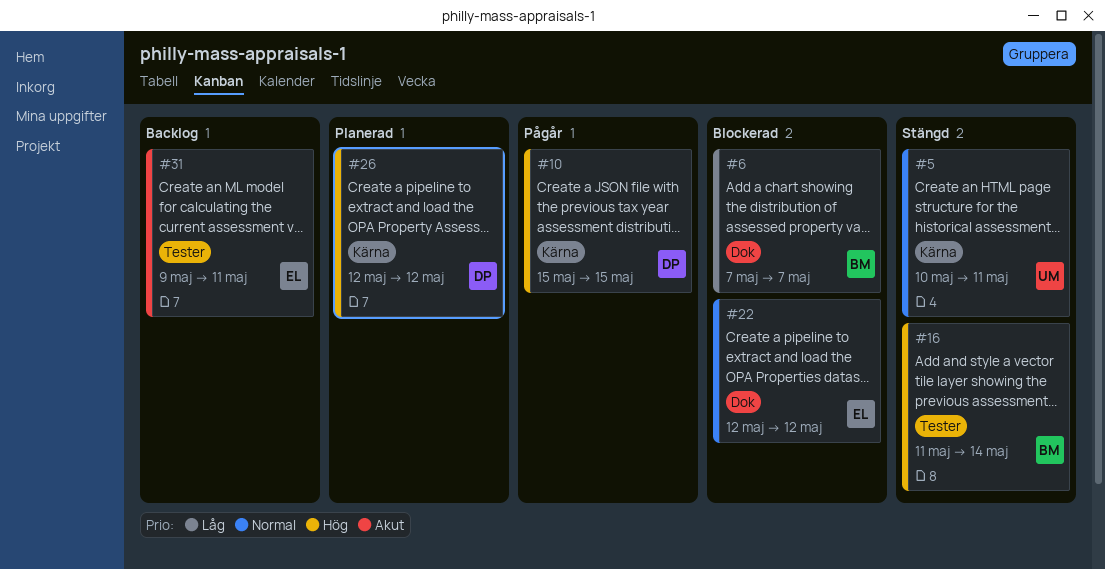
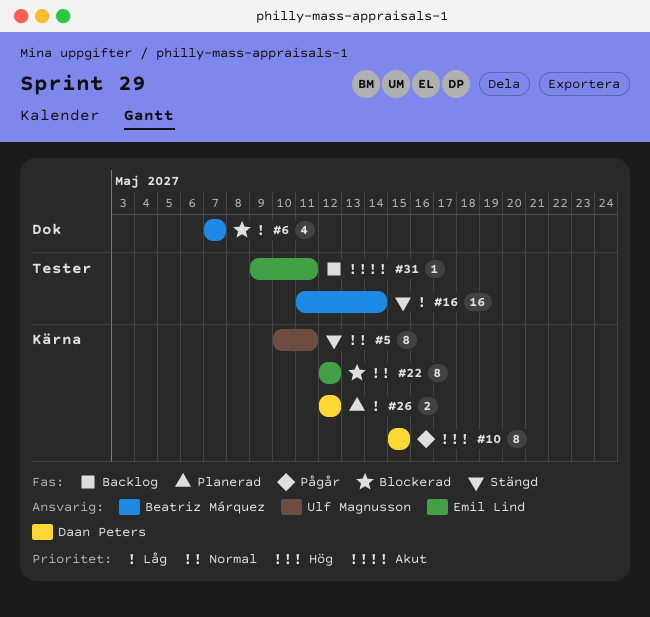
#16, priority: Hög -> Låg
#22, label: Dok -> Kärna
#26, priority: Hög -> Låg

